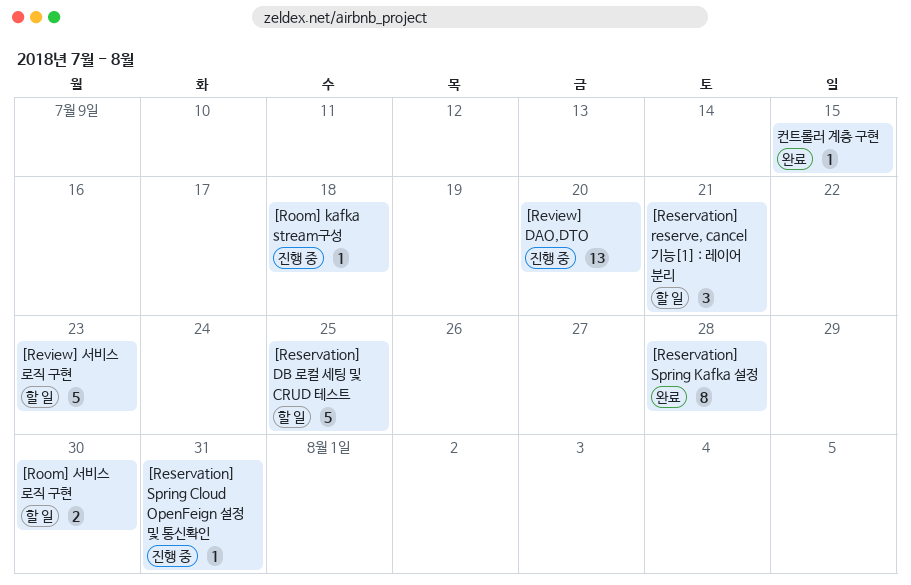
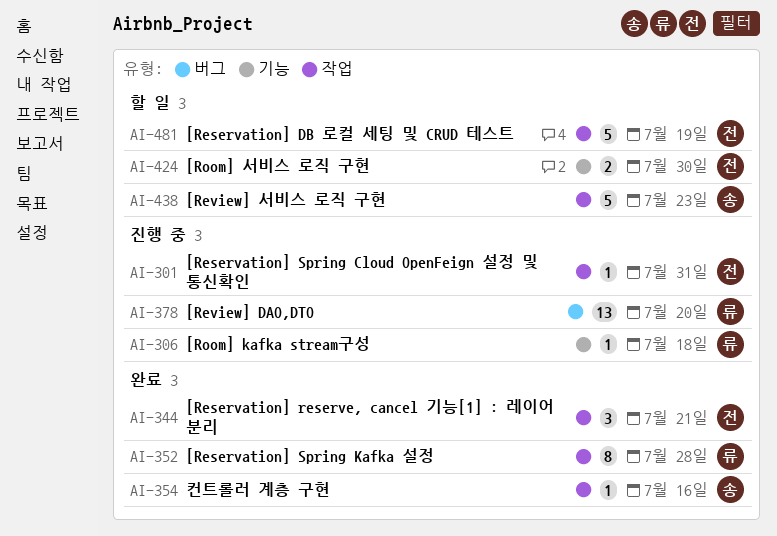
[Reservation] DB 로컬 세팅 및 CRUD 테스트, due: Jul 25 -> Jul 19
[Reservation] reserve, cancel 기능[1] : 레이어 분리, status: 할 일 -> 완료
컨트롤러 계층 구현, due: Jul 15 -> Jul 16

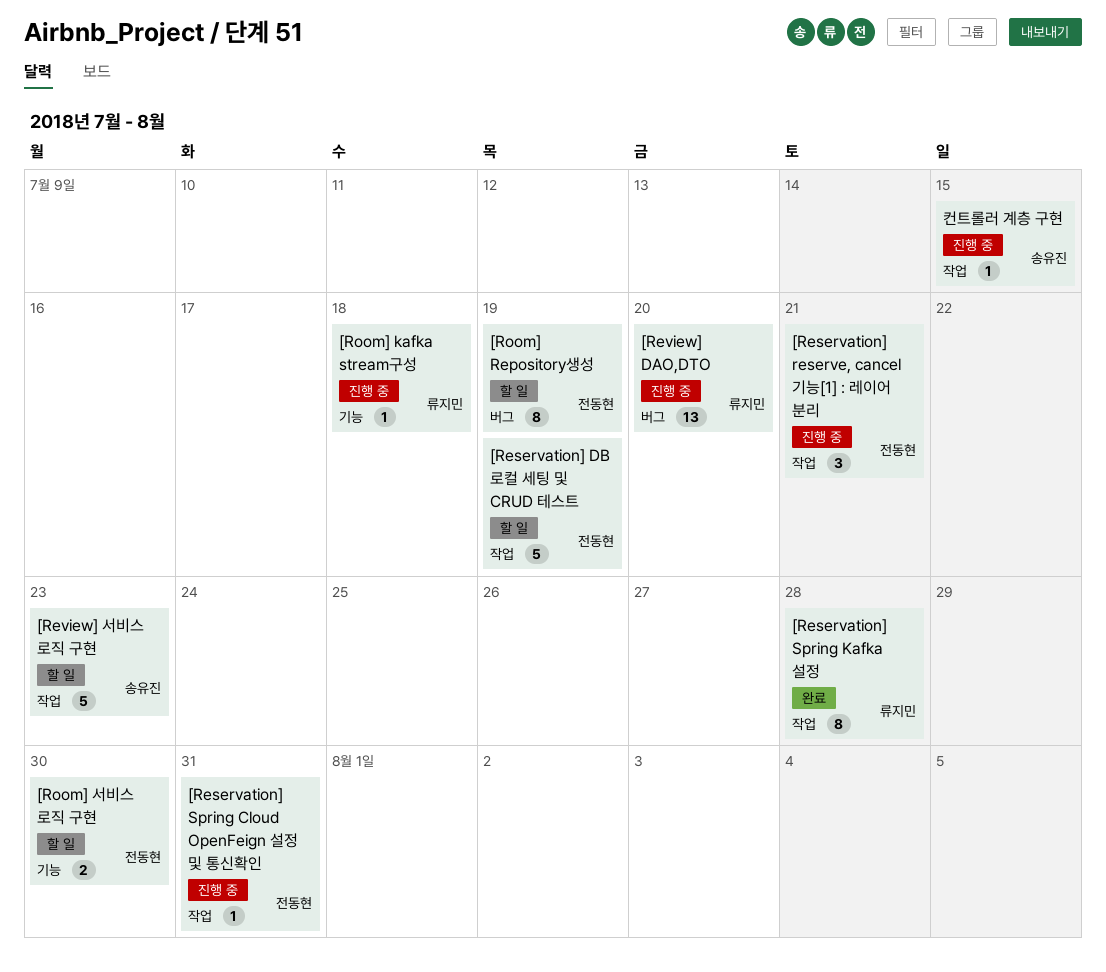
[Reservation] reserve, cancel 기능[1] : 레이어 분리, status: 완료 -> 진행 중
[Room] Repository생성: none -> present
컨트롤러 계층 구현, status: 완료 -> 진행 중
컨트롤러 계층 구현, due: Jul 16 -> Jul 15

